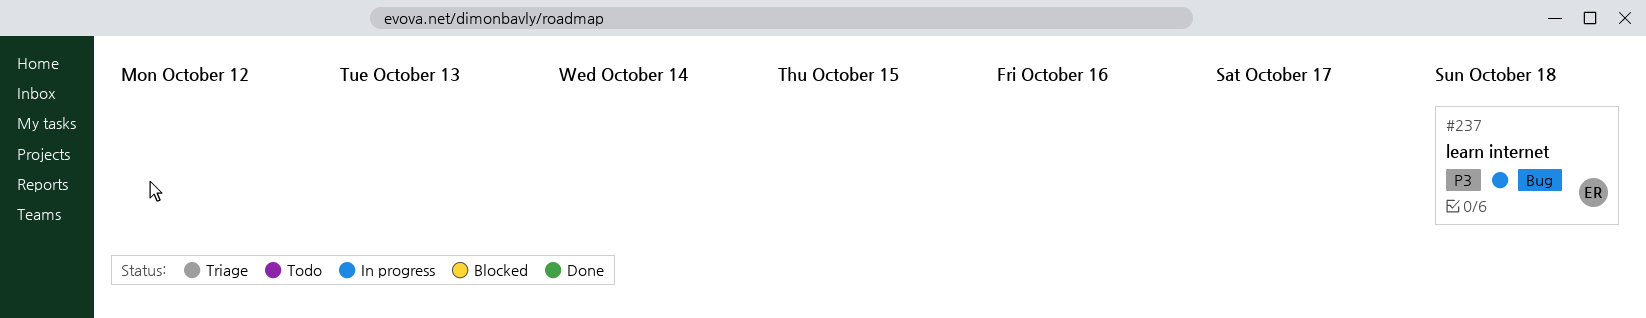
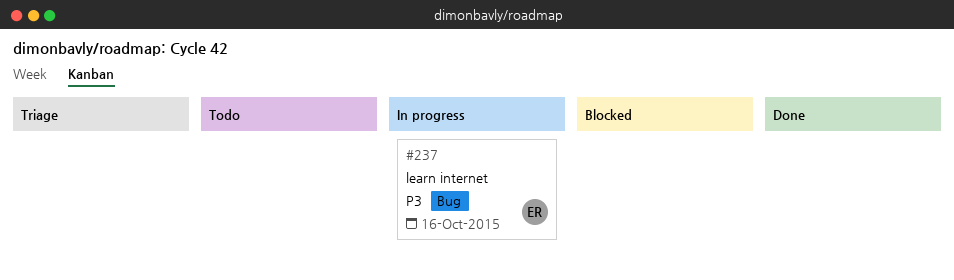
#237, due: Oct 18 -> Oct 16

